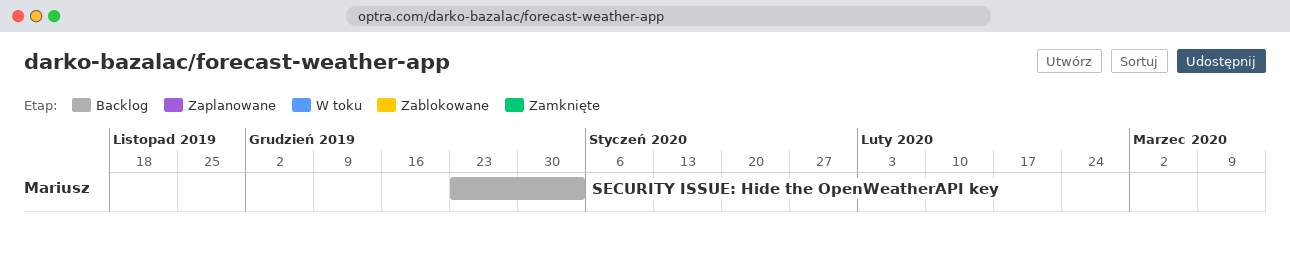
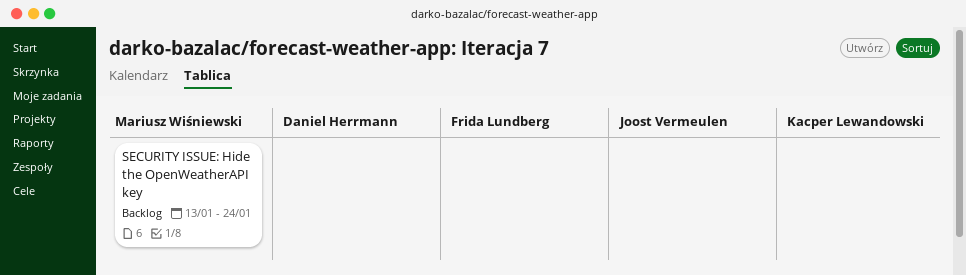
SECURITY ISSUE: Hide the OpenWeatherAPI key, start: Dec 23 -> Jan 13
SECURITY ISSUE: Hide the OpenWeatherAPI key, due: Jan 3 -> Jan 24

